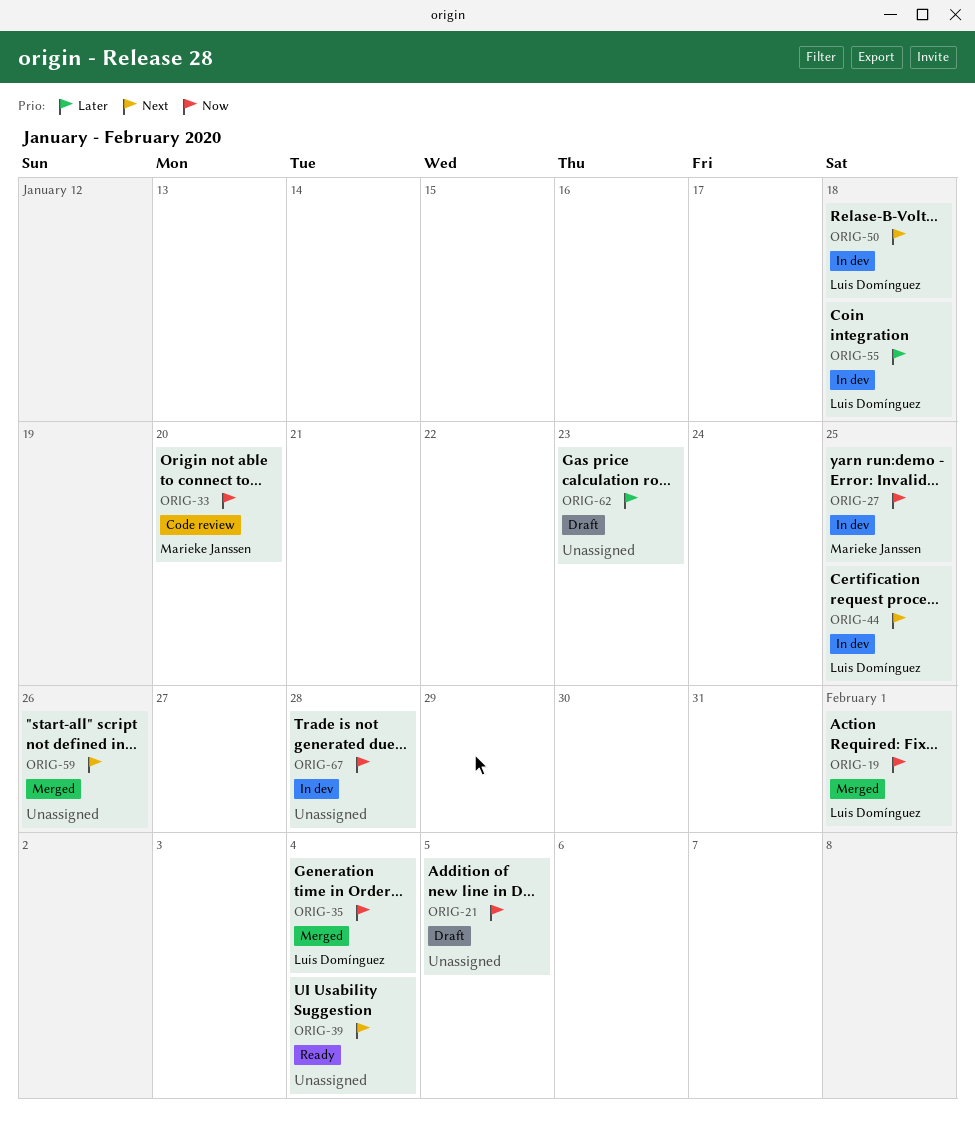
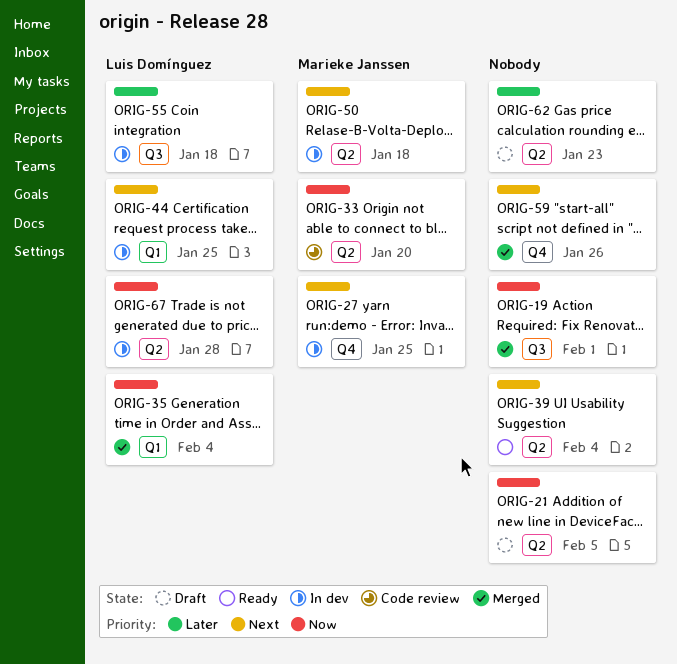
ORIG-19, owner: Luis Domínguez -> none
ORIG-27, priority: Now -> Next
ORIG-50, owner: Luis Domínguez -> Marieke Janssen
ORIG-67, owner: none -> Luis Domínguez

